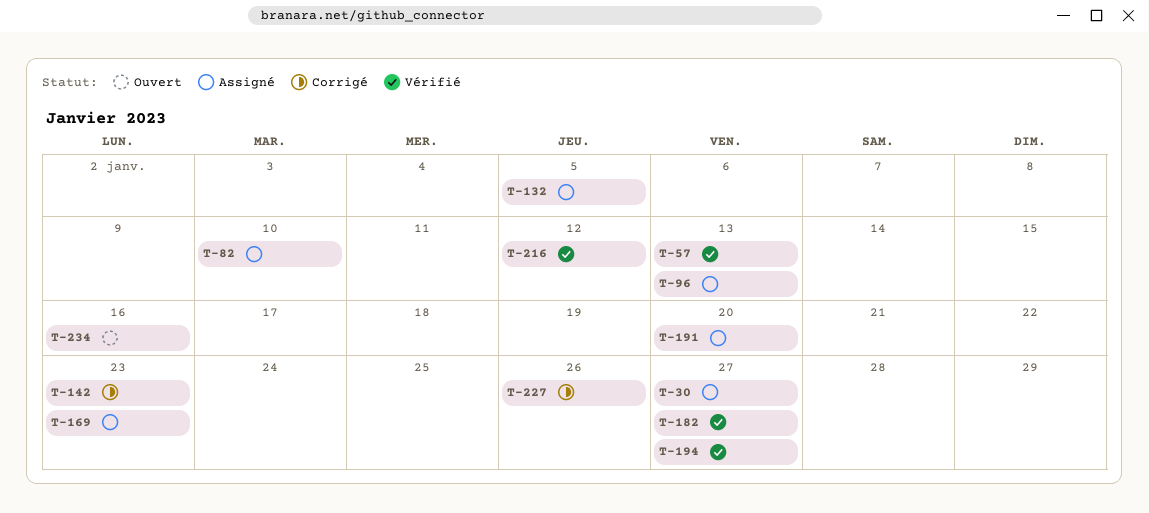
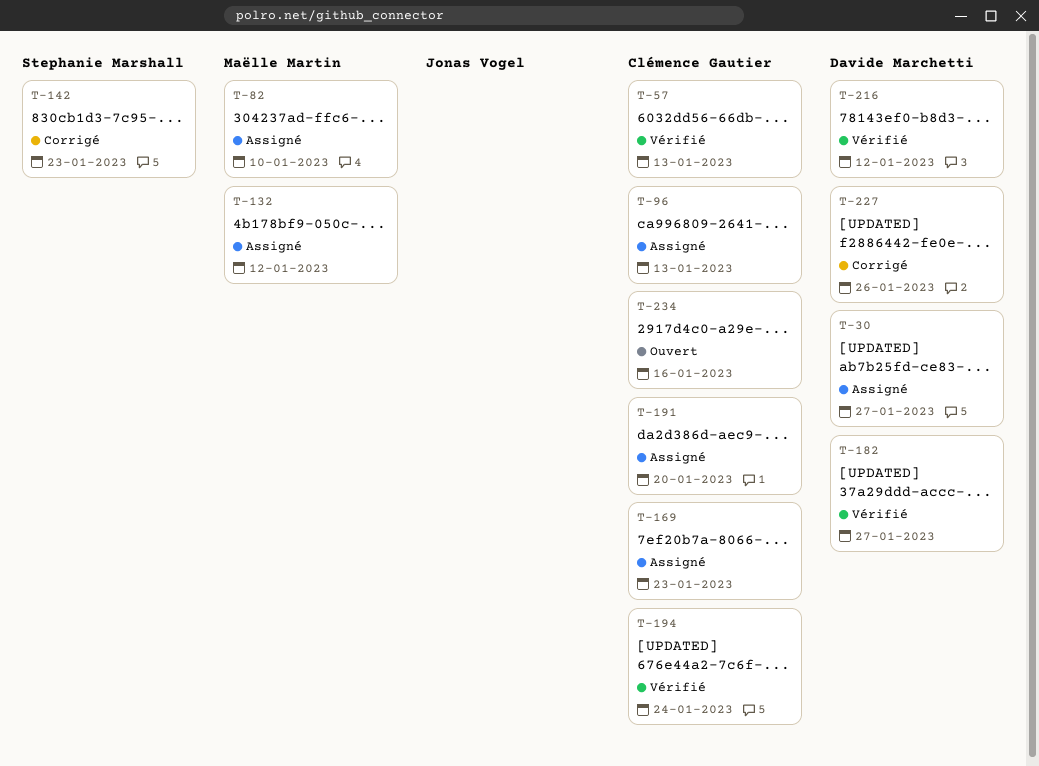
T-132, due: Jan 5 -> Jan 12
T-194, due: Jan 27 -> Jan 24

